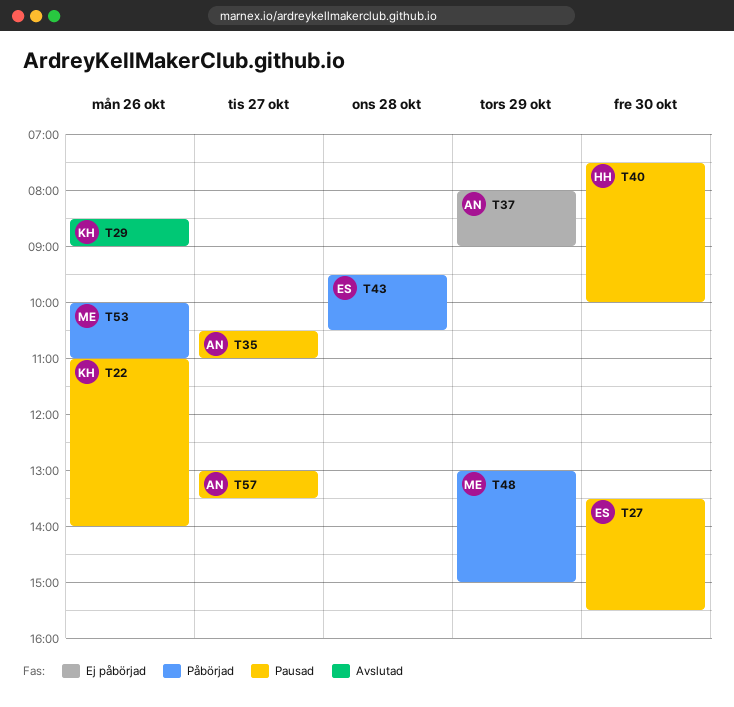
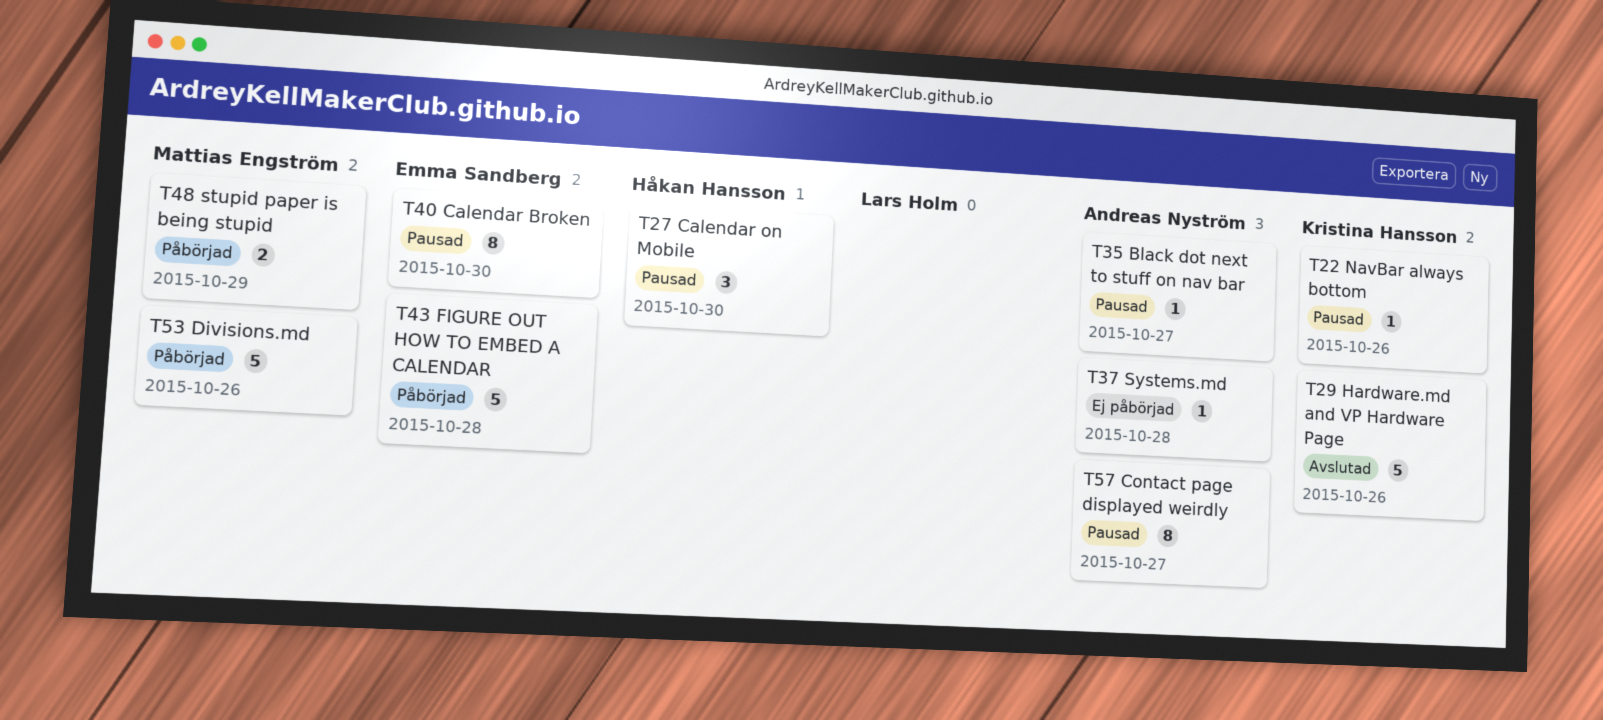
T27, owner: Emma Sandberg -> Håkan Hansson
T37, day: Oct 29 -> Oct 28
T40, owner: Håkan Hansson -> Emma Sandberg

